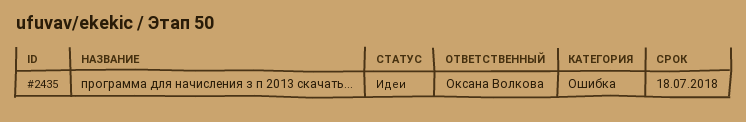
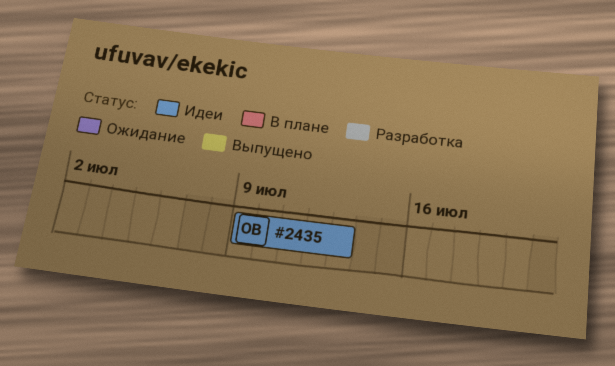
#2435, due: Jul 18 -> Jul 13

